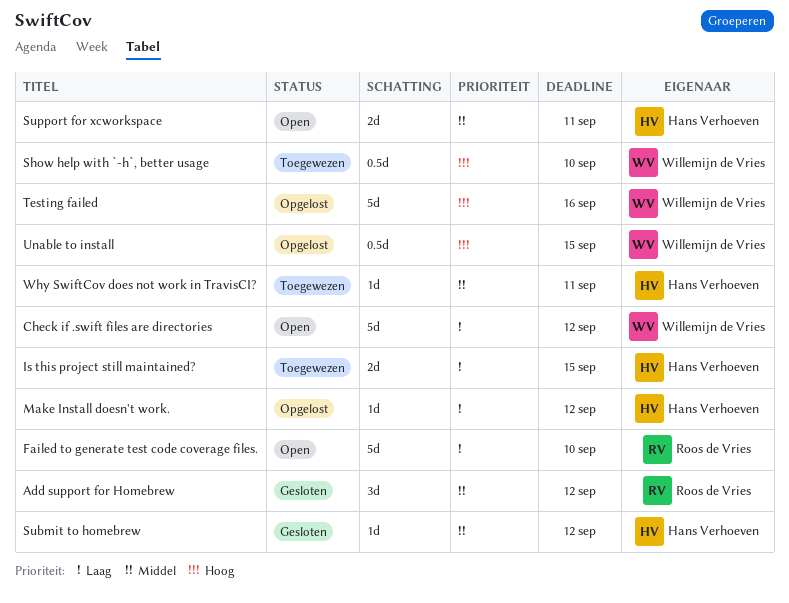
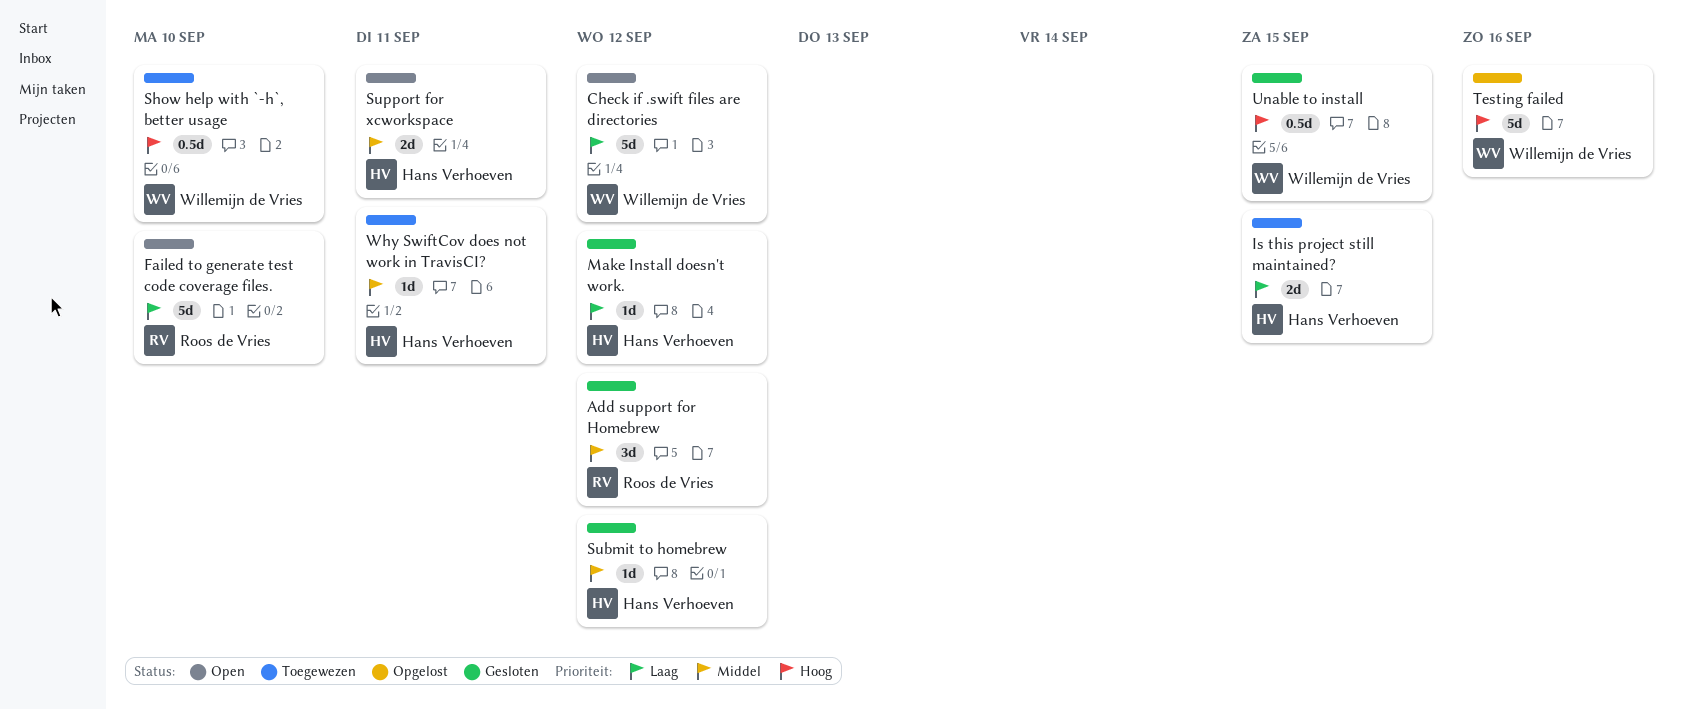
Make Install doesn't work., status: Opgelost -> Gesloten
Unable to install, status: Opgelost -> Gesloten

